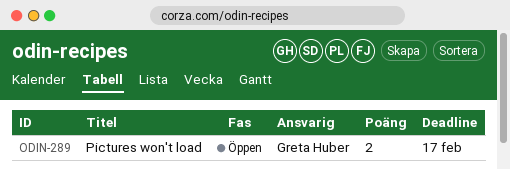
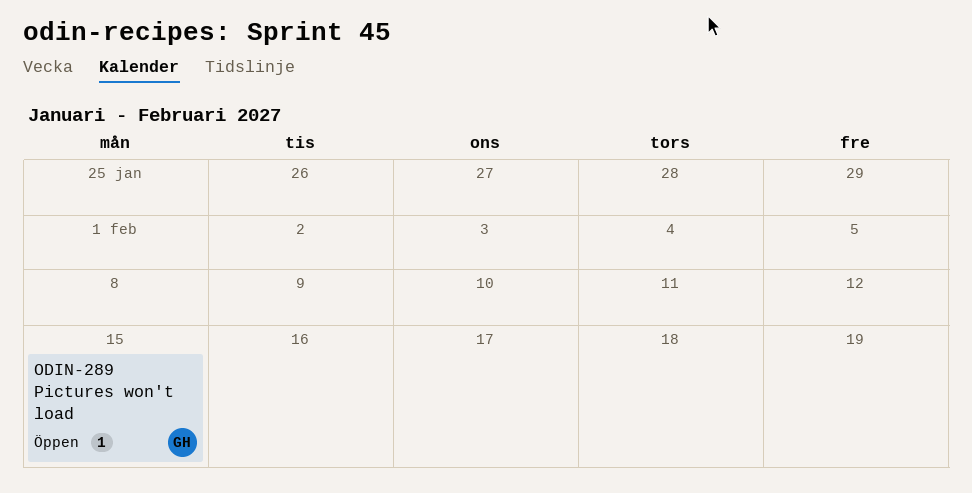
ODIN-289, estimate: 2 -> 1
ODIN-289, due: Feb 17 -> Feb 15

